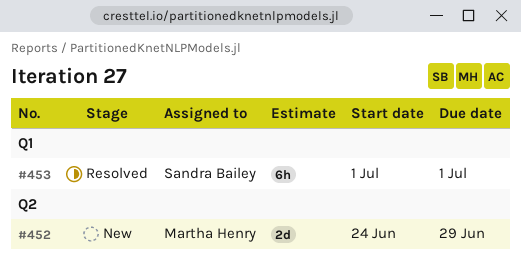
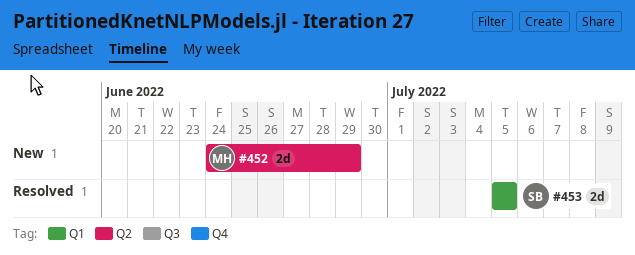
#453, estimate: 6h -> 2d
#453, start: Jul 1 -> Jul 5
#453, due: Jul 1 -> Jul 5

